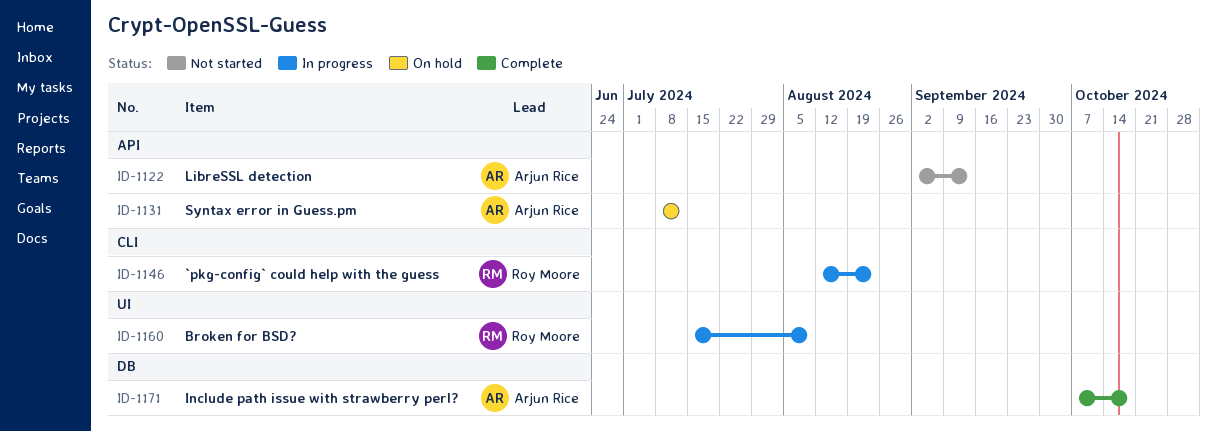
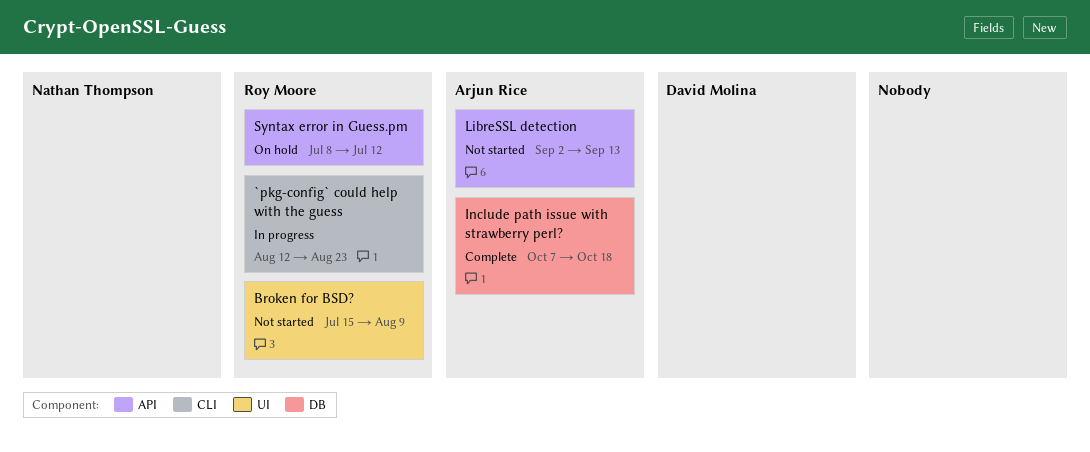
Broken for BSD?, status: In progress -> Not started
Syntax error in Guess.pm, owner: Arjun Rice -> Roy Moore

